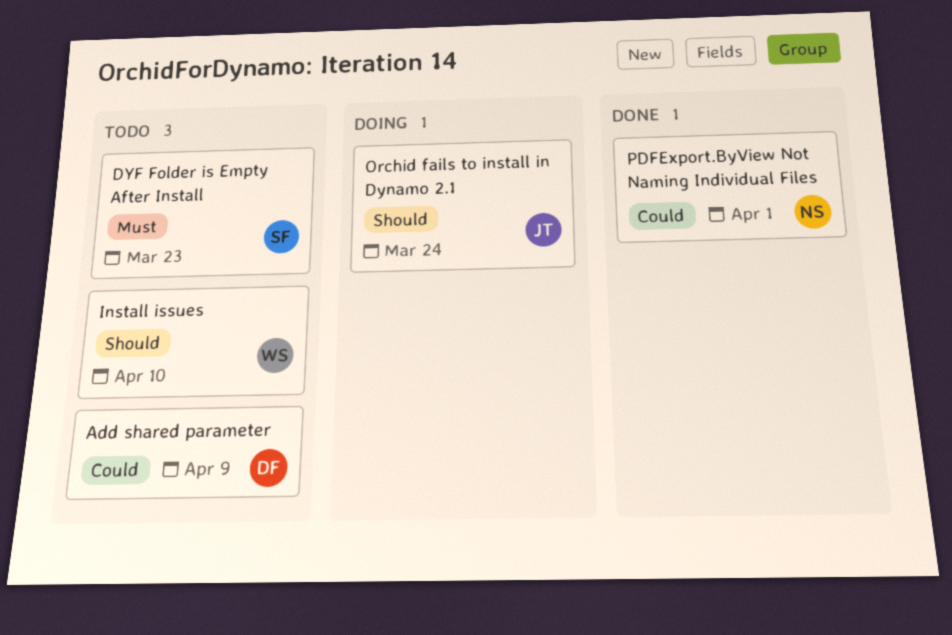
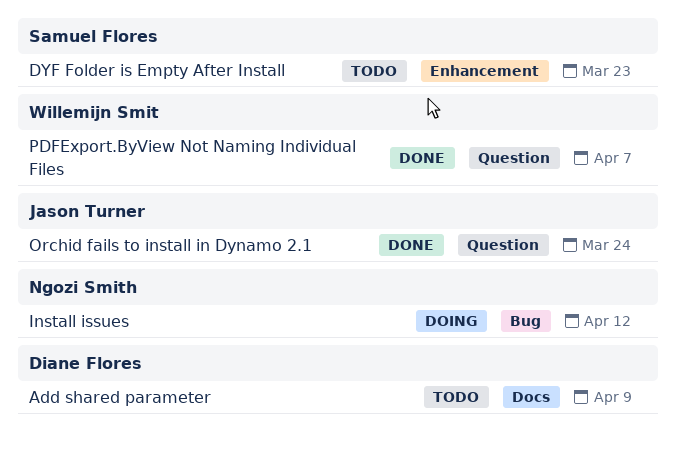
Install issues, status: Todo -> Doing
Install issues, owner: Willemijn Smit -> Ngozi Smith
Install issues, due: Apr 10 -> Apr 12
Orchid fails to install in Dynamo 2.1, status: Doing -> Done
PDFExport.ByView Not Naming Individual Files, owner: Ngozi Smith -> Willemijn Smit
PDFExport.ByView Not Naming Individual Files, due: Apr 1 -> Apr 7

